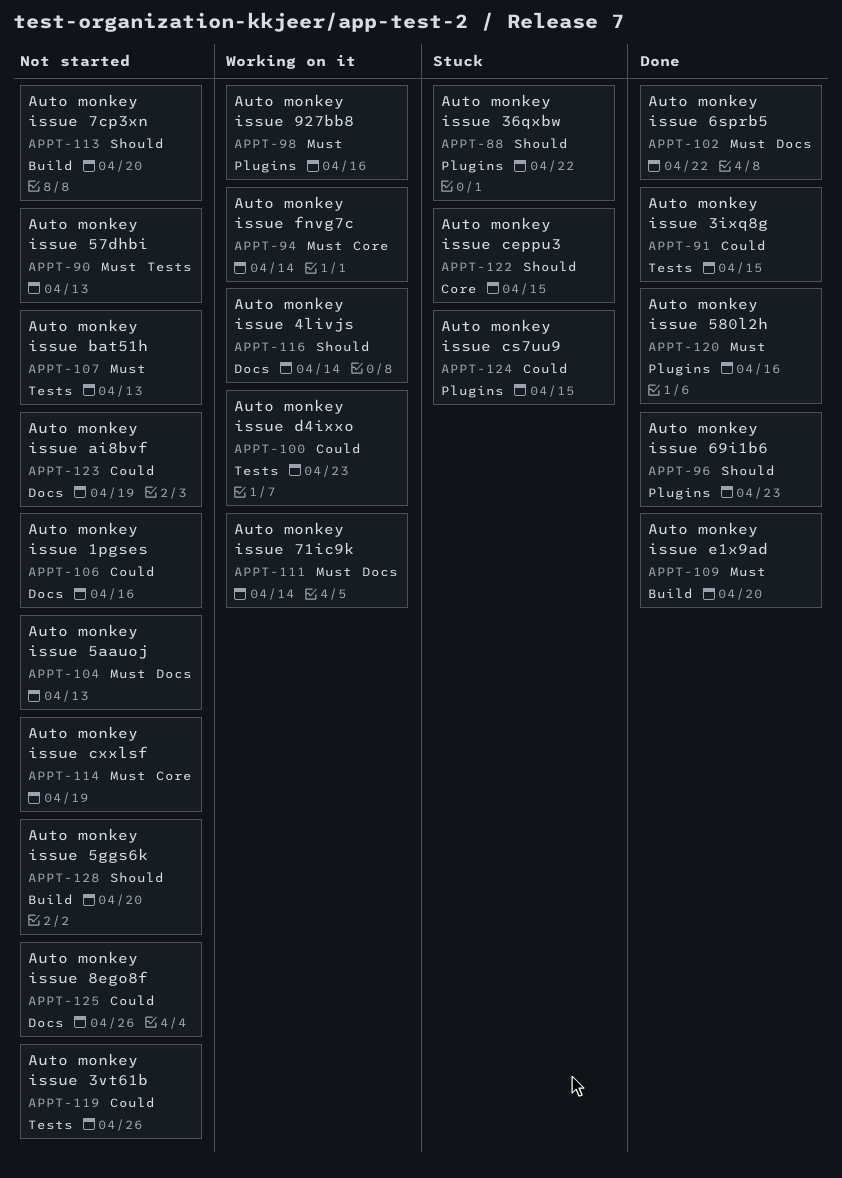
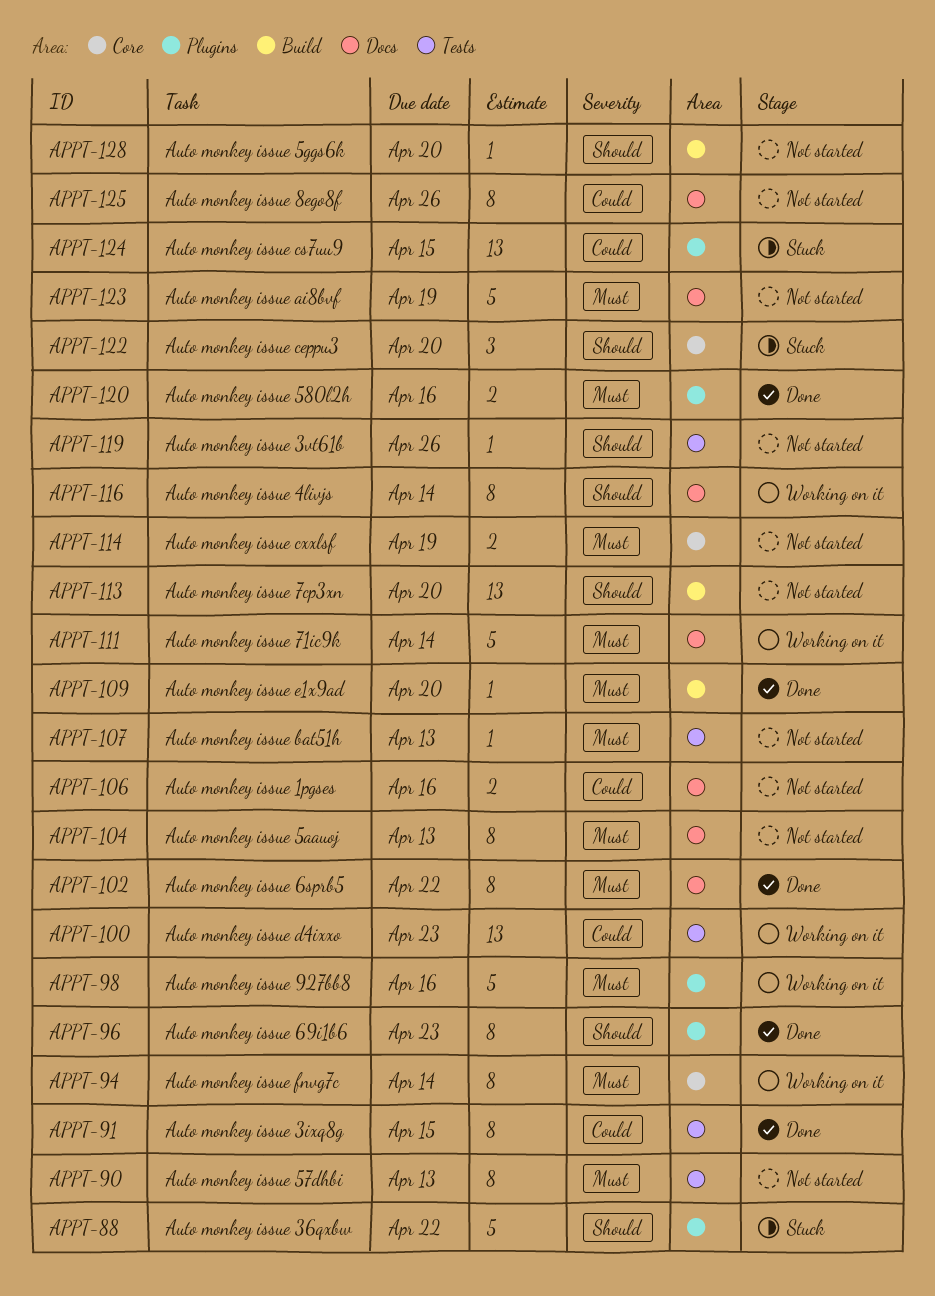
APPT-119, priority: Could -> Should
APPT-122, due: Apr 15 -> Apr 20
APPT-123, priority: Could -> Must

